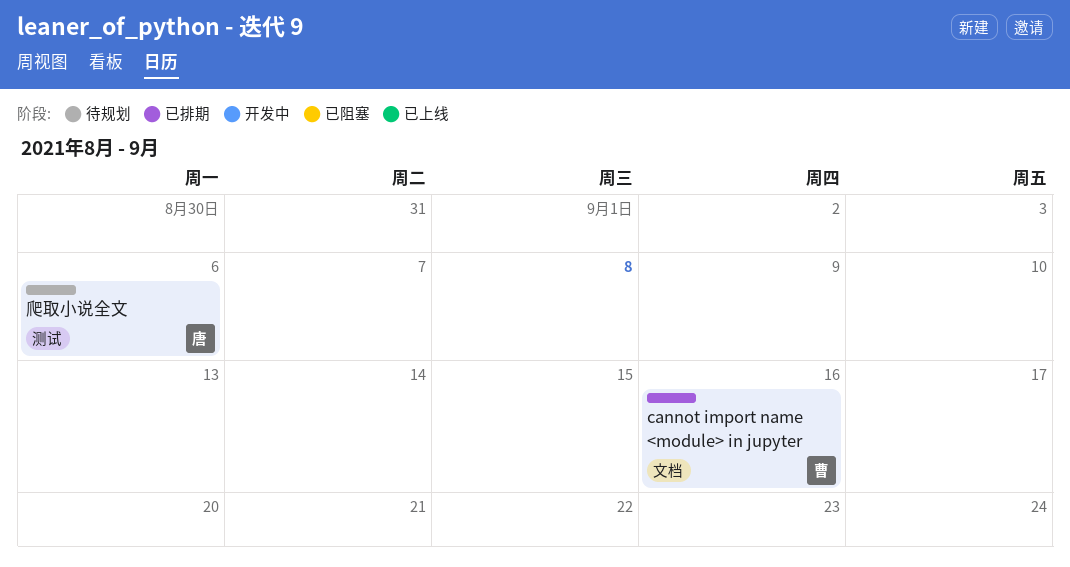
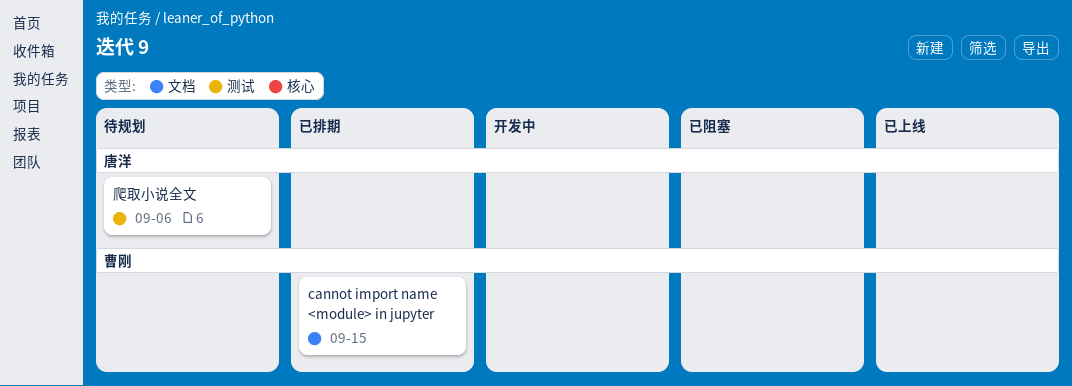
cannot import name <module> in jupyter, due: Sep 16 -> Sep 15

